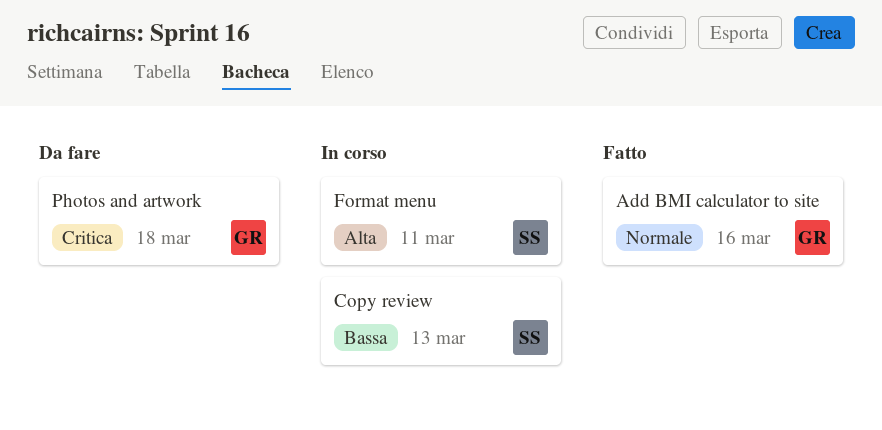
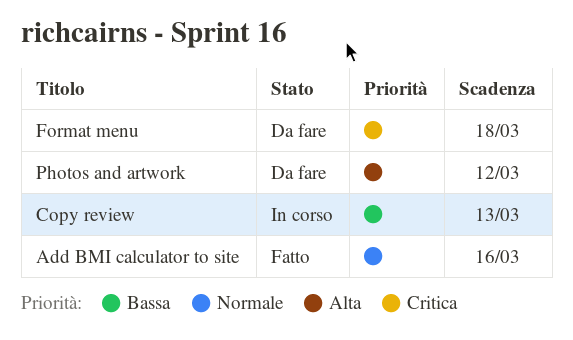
Format menu, status: In corso -> Da fare
Format menu, priority: Alta -> Critica
Format menu, due: Mar 11 -> Mar 18
Photos and artwork, priority: Critica -> Alta
Photos and artwork, due: Mar 18 -> Mar 12

